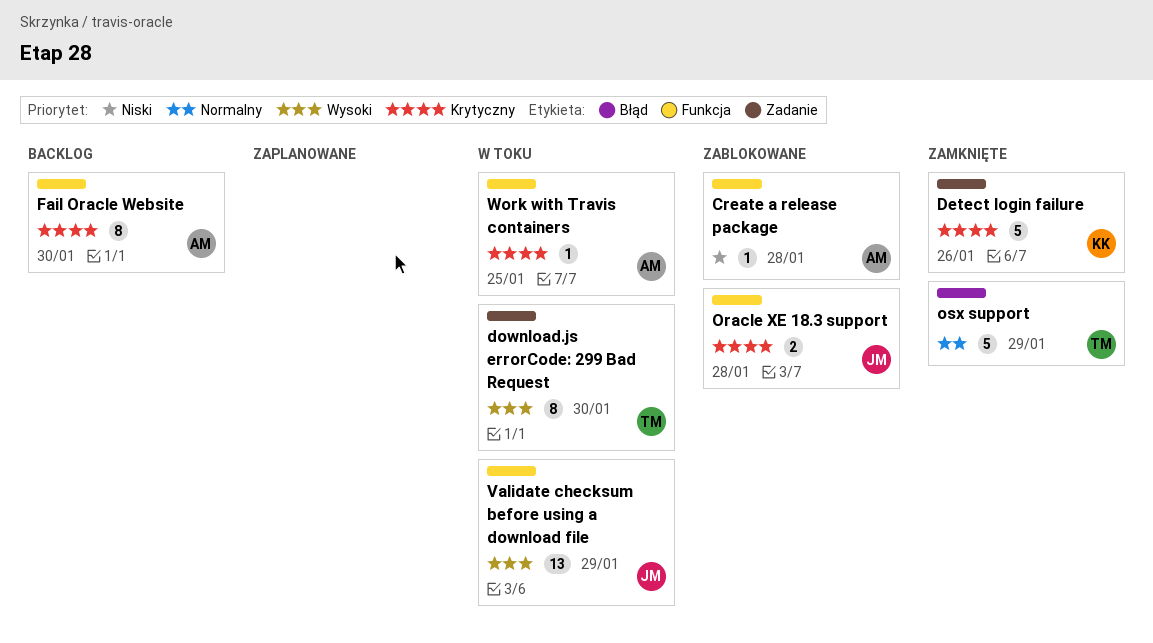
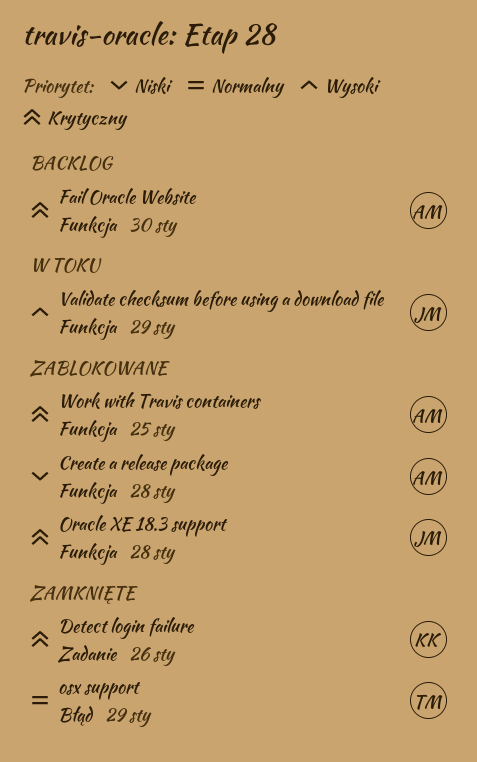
download.js errorCode: 299 Bad Request: present -> none
Work with Travis containers, status: W toku -> Zablokowane

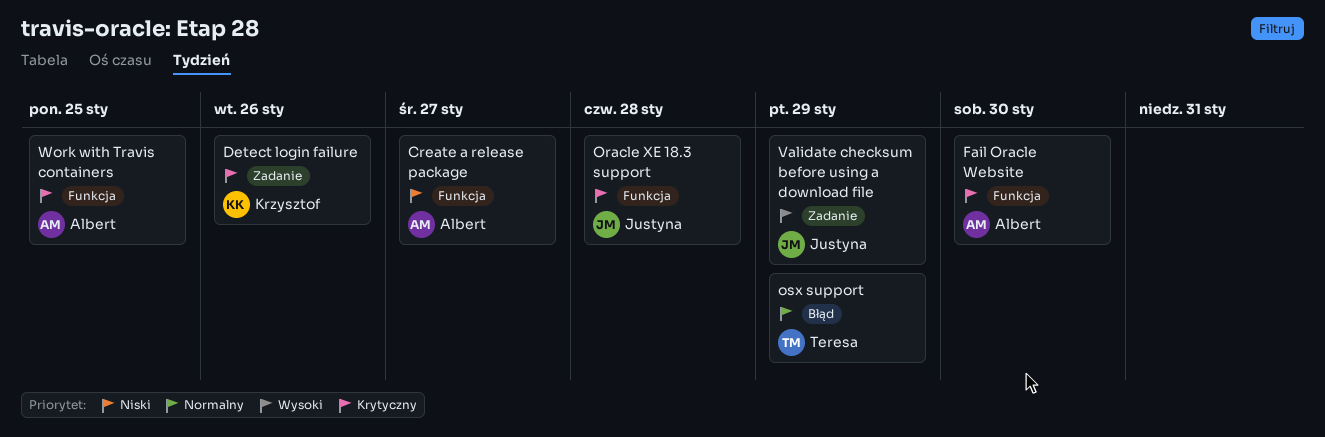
Create a release package, due: Jan 28 -> Jan 27
Validate checksum before using a download file, label: Funkcja -> Zadanie

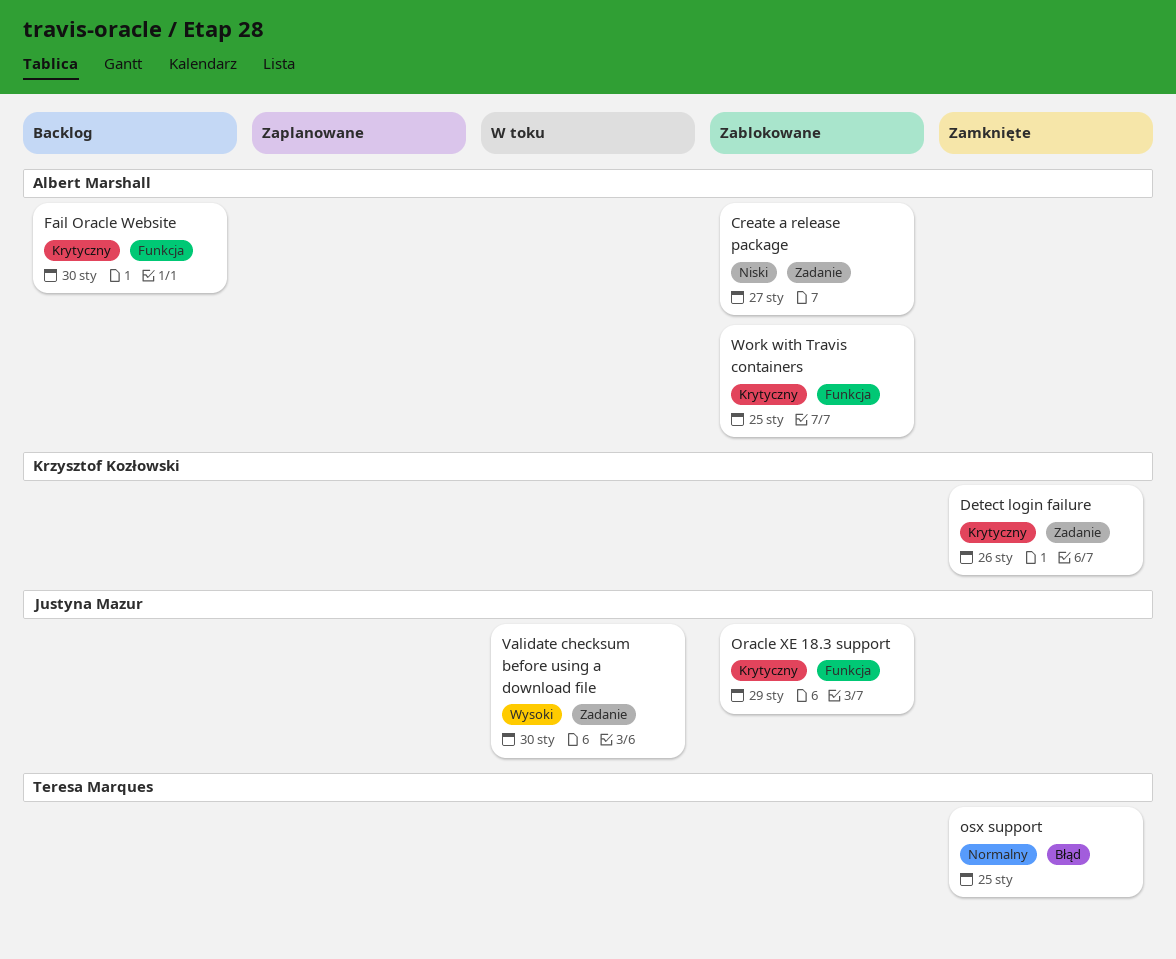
Create a release package, label: Funkcja -> Zadanie
Oracle XE 18.3 support, due: Jan 28 -> Jan 29
osx support, due: Jan 29 -> Jan 25
Validate checksum before using a download file, due: Jan 29 -> Jan 30

